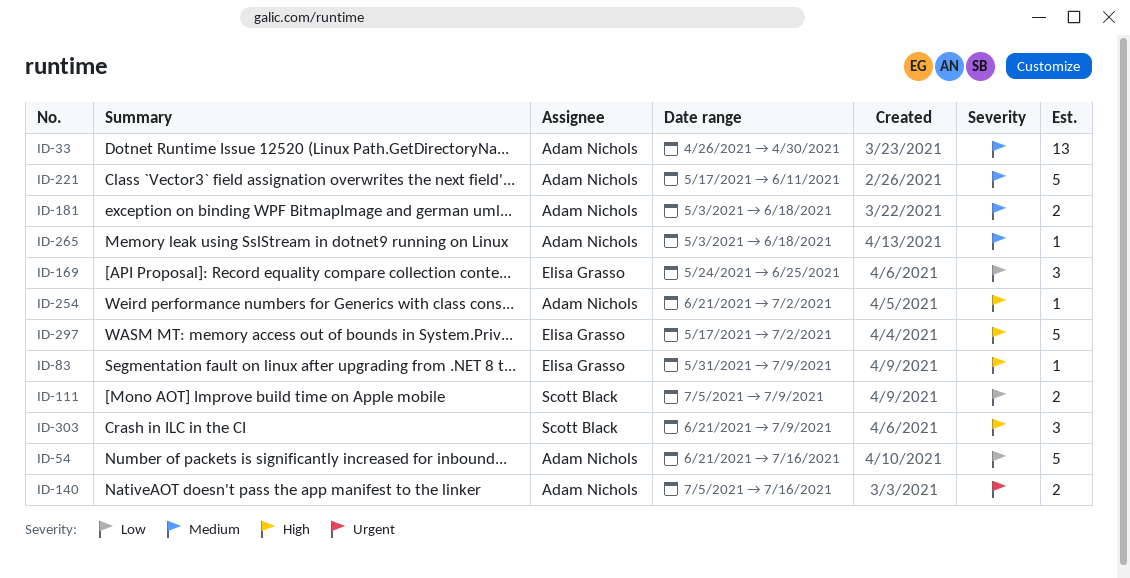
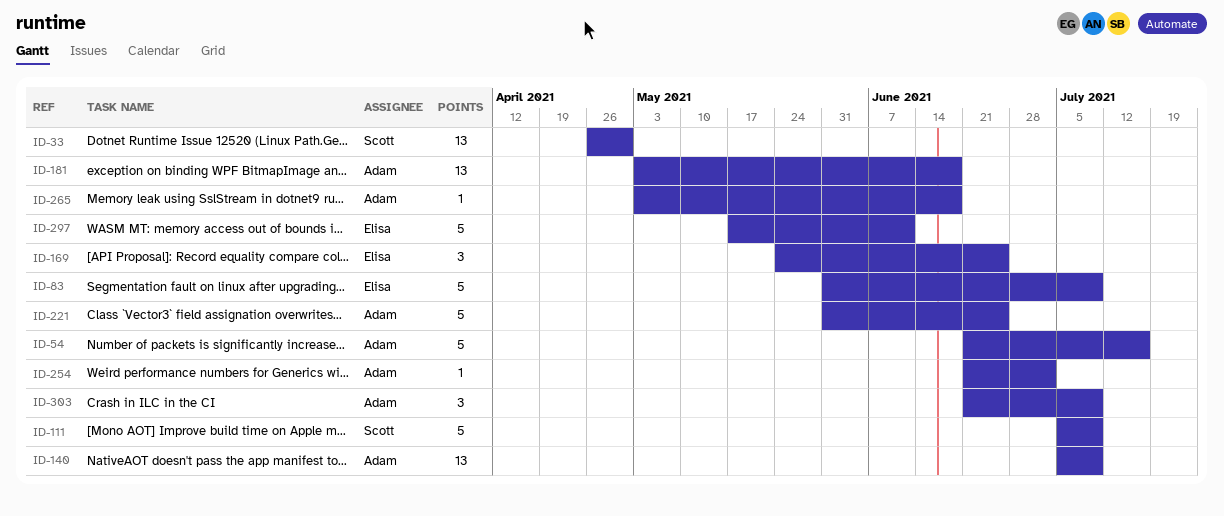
ID-33, owner: Adam Nichols -> Scott Black
ID-83, estimate: 1 -> 5
ID-111, estimate: 2 -> 5
ID-140, estimate: 2 -> 13
ID-140, due: Jul 16 -> Jul 9
ID-181, estimate: 2 -> 13
ID-221, start: May 17 -> May 31
ID-221, due: Jun 11 -> Jun 25
ID-297, due: Jul 2 -> Jun 11
ID-303, owner: Scott Black -> Adam Nichols

